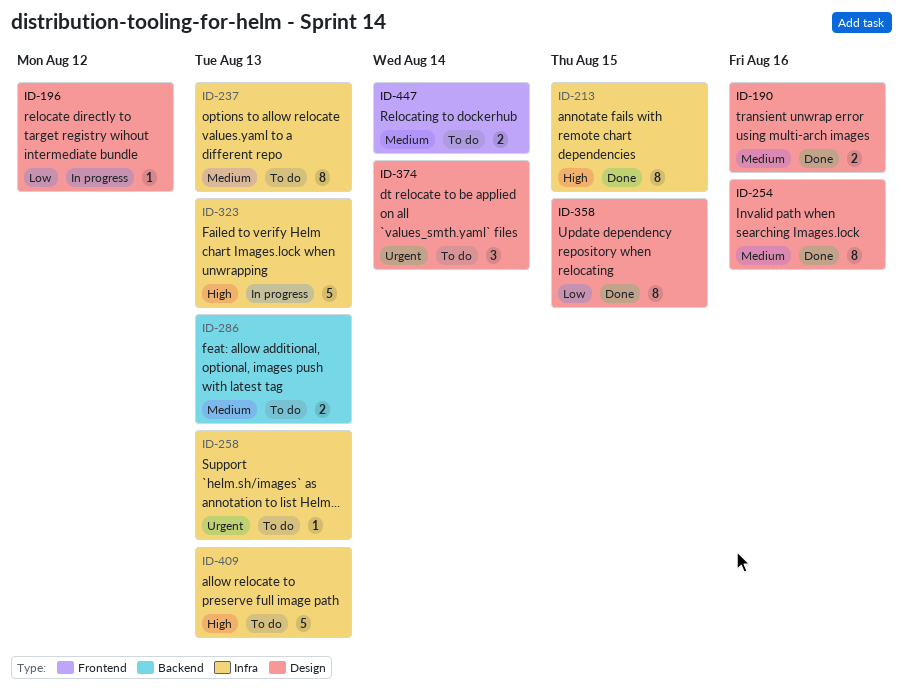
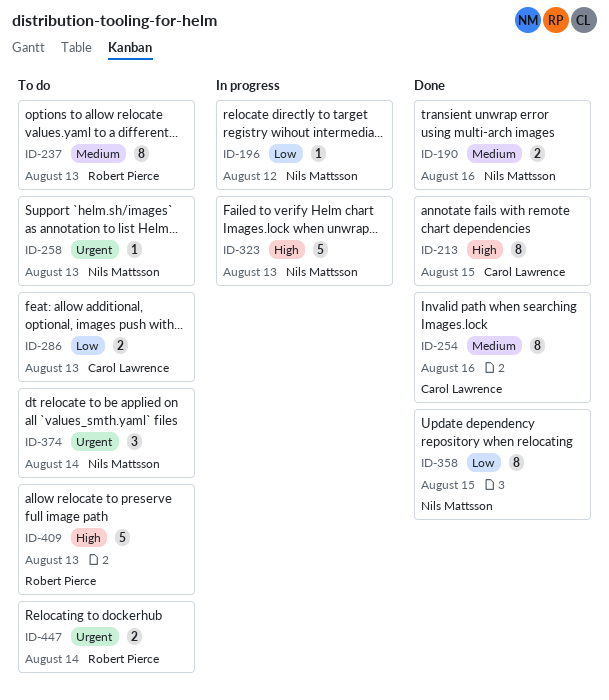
ID-286, priority: Medium -> Low
ID-447, priority: Medium -> Urgent

